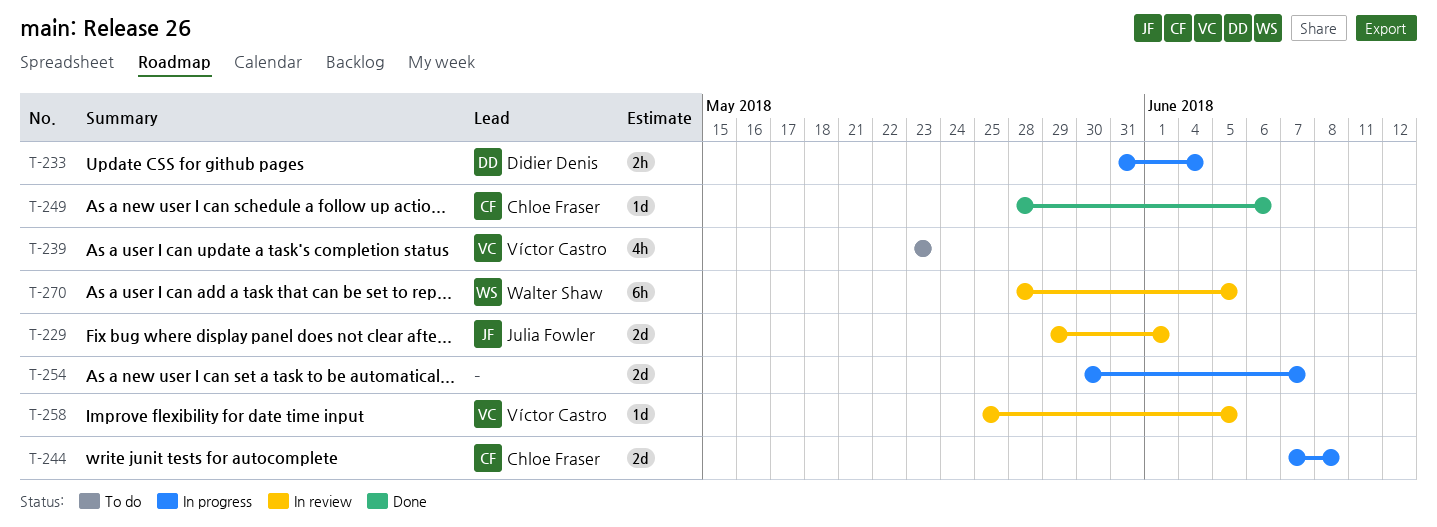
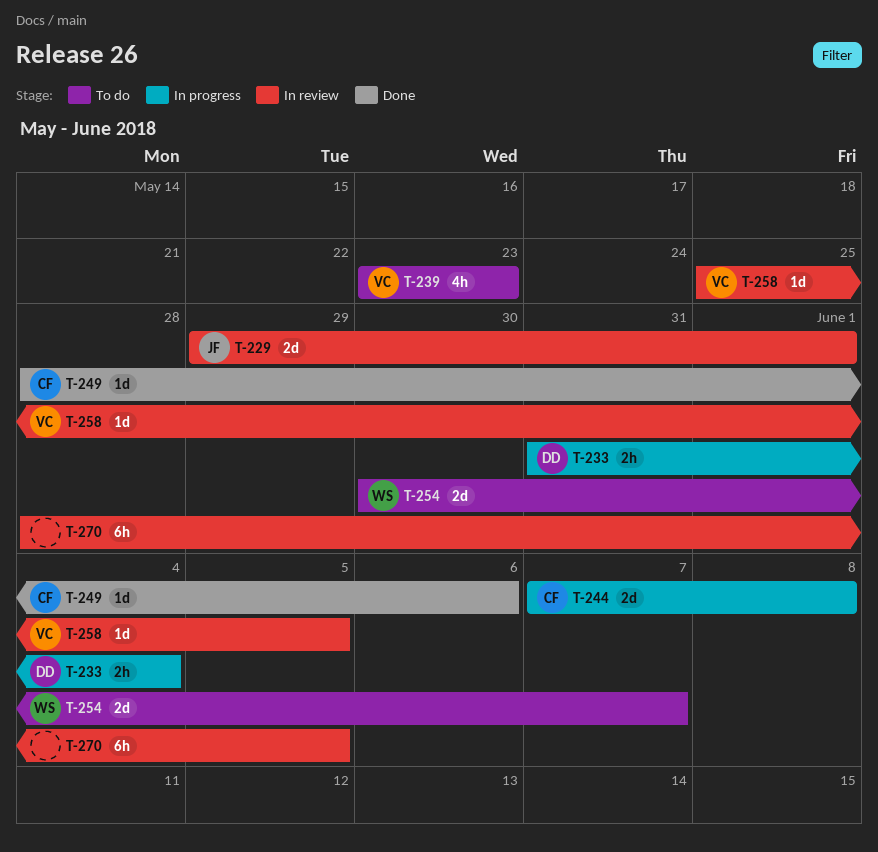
T-254, status: In progress -> To do
T-254, owner: none -> Walter Shaw
T-270, owner: Walter Shaw -> none

